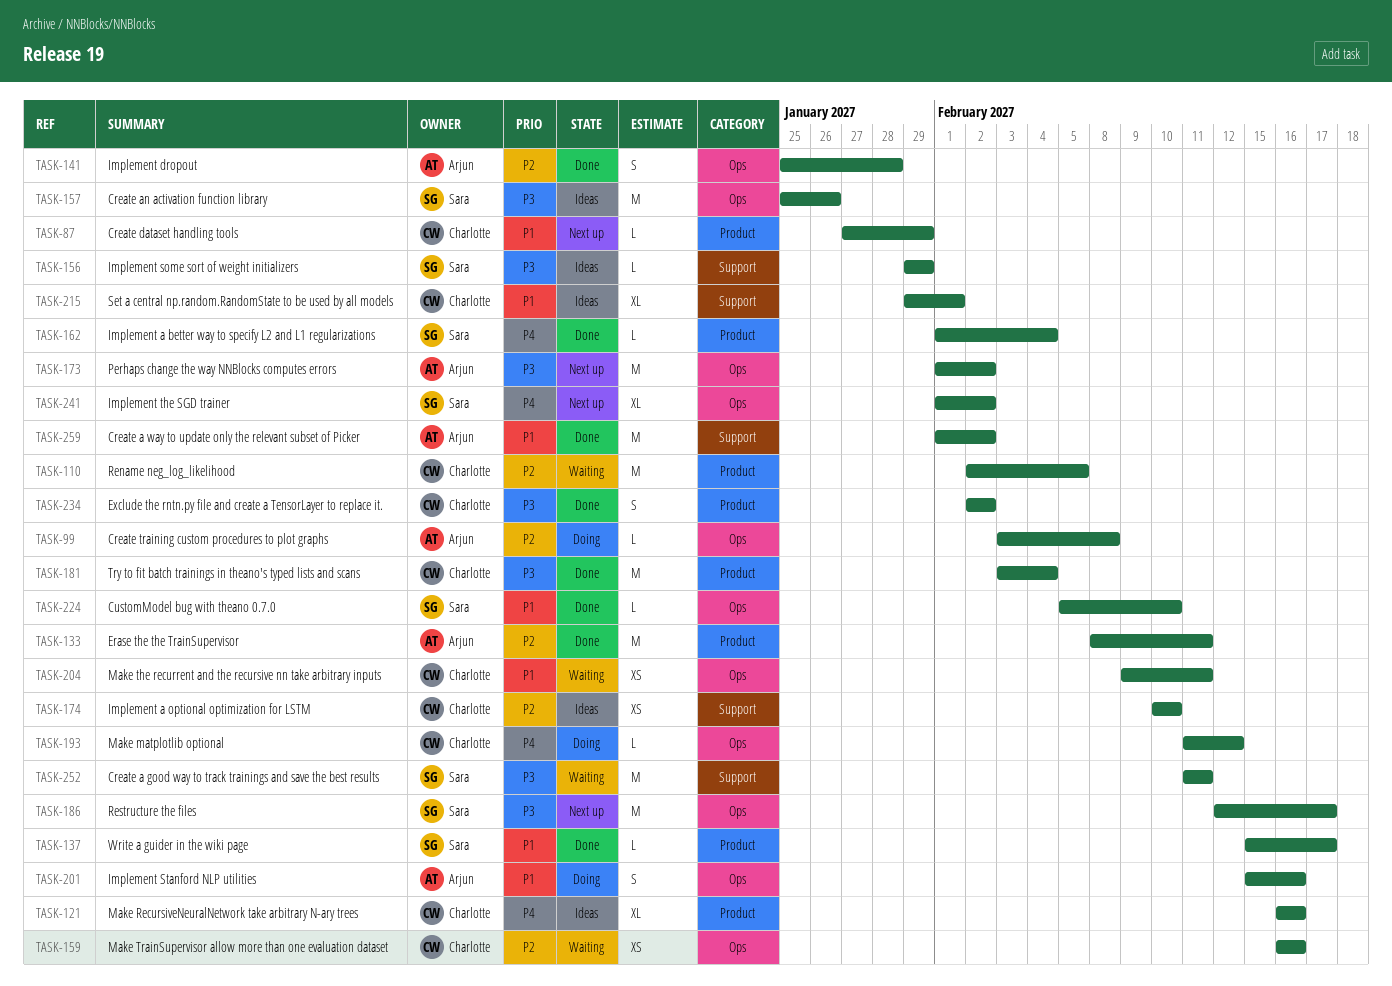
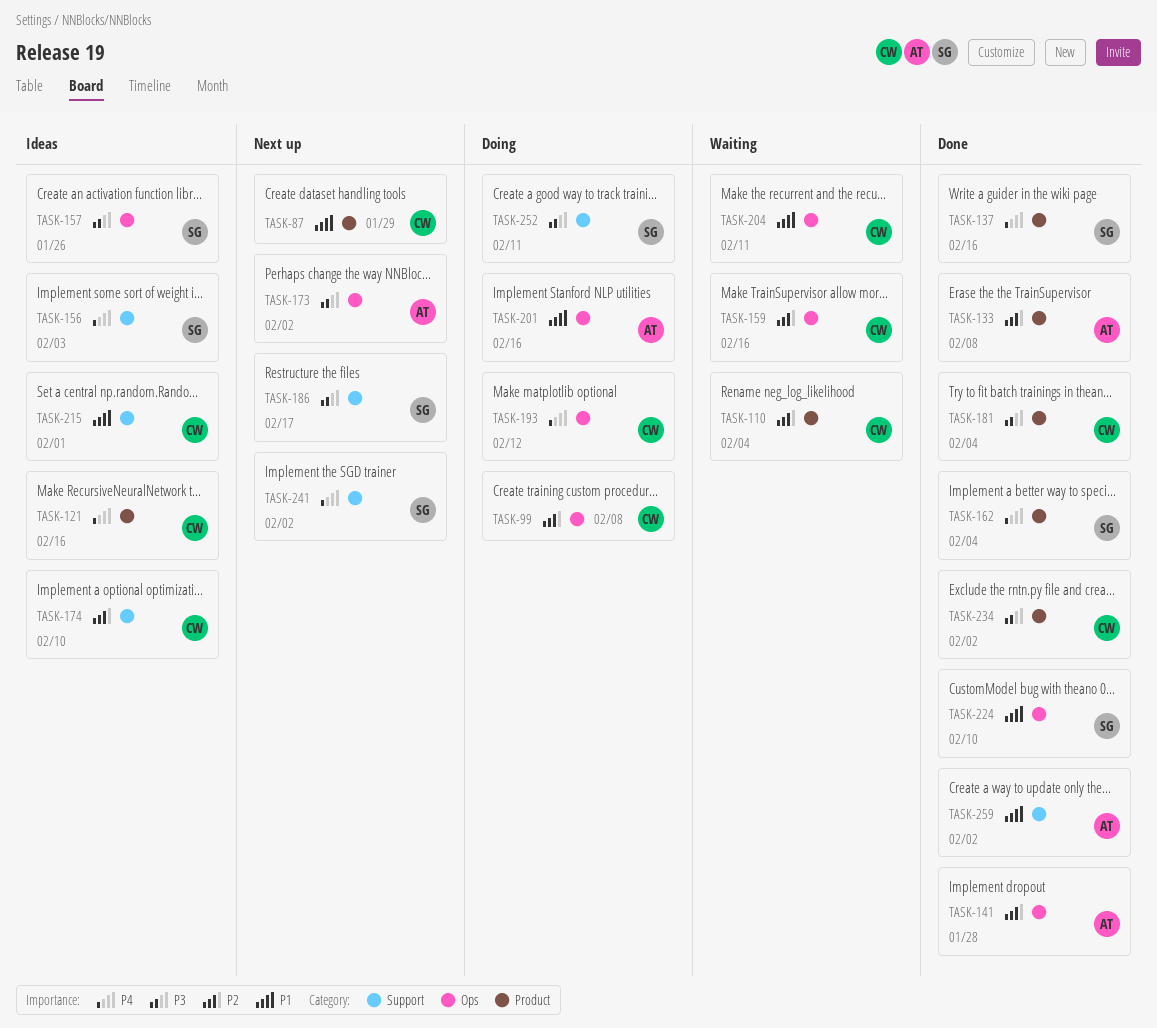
TASK-99, owner: Arjun -> Charlotte
TASK-110, due: Feb 5 -> Feb 4
TASK-133, due: Feb 11 -> Feb 8
TASK-137, priority: P1 -> P4
TASK-137, due: Feb 17 -> Feb 16
TASK-156, priority: P3 -> P4
TASK-156, due: Jan 29 -> Feb 3
TASK-186, label: Ops -> Support
TASK-241, label: Ops -> Support
TASK-252, status: Waiting -> Doing

